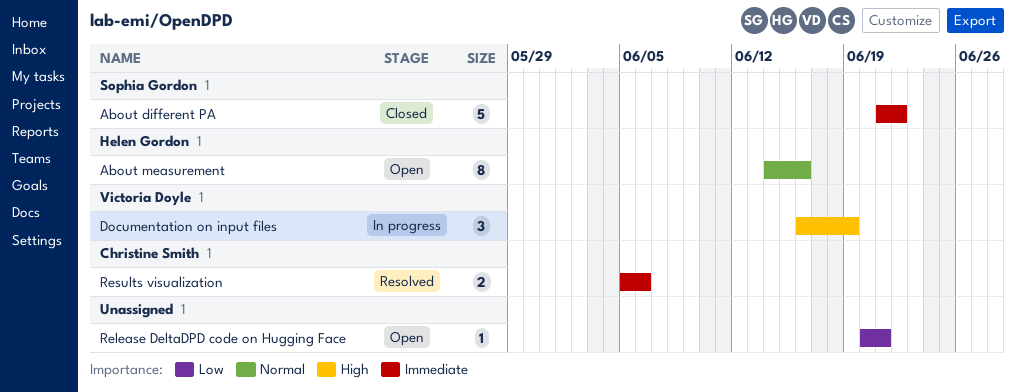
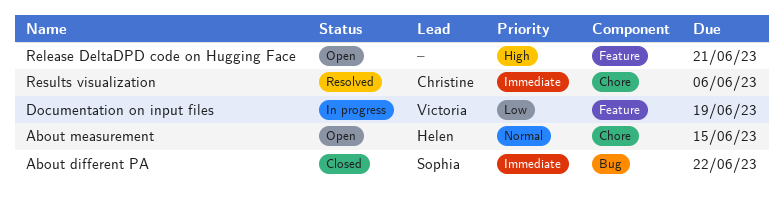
About measurement, due: Jun 16 -> Jun 15
Documentation on input files, priority: High -> Low
Release DeltaDPD code on Hugging Face, priority: Low -> High

